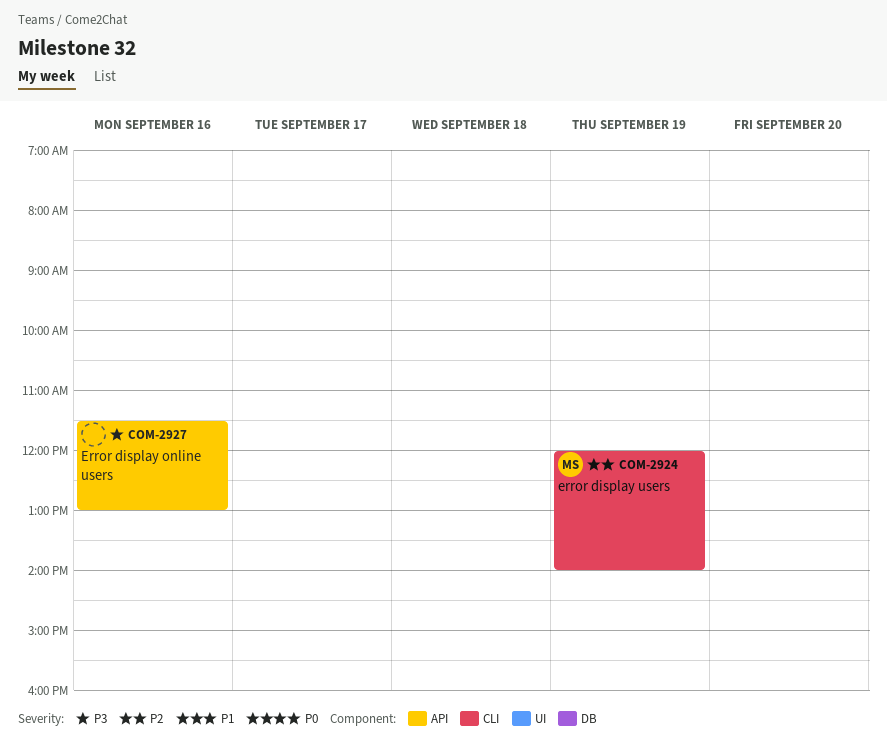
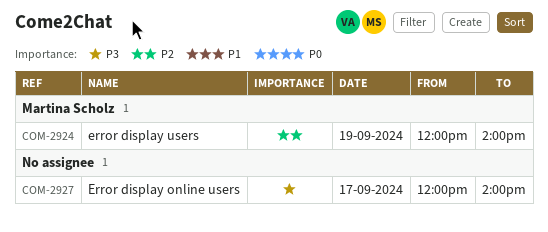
COM-2927, day: Sep 16 -> Sep 17
COM-2927, begins: 11:30 -> 12:00
COM-2927, ends: 13:00 -> 14:00

